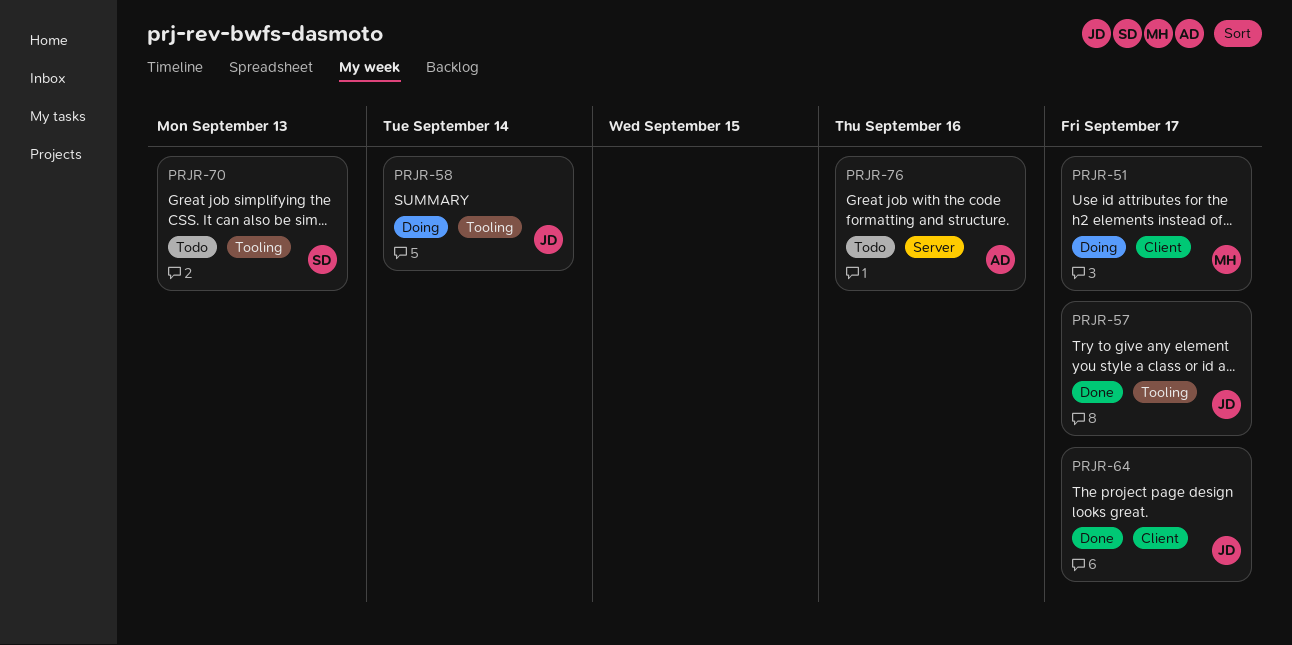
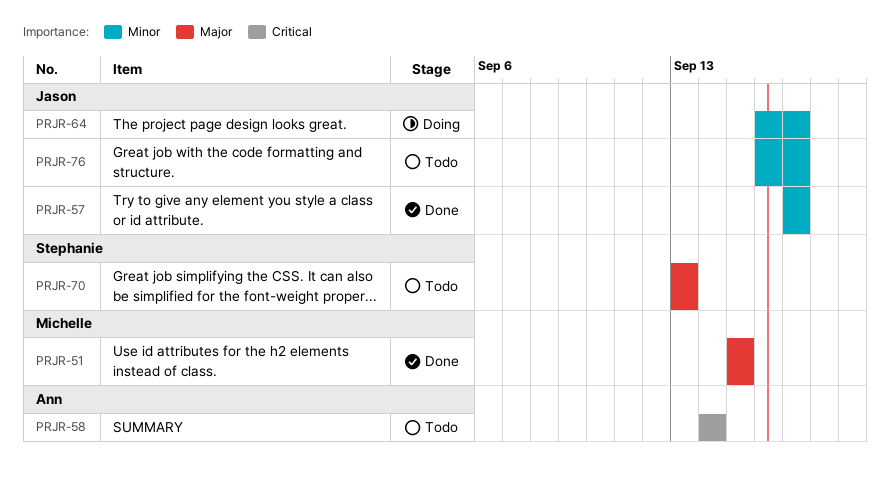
PRJR-51, status: Doing -> Done
PRJR-51, due: Sep 17 -> Sep 15
PRJR-58, status: Doing -> Todo
PRJR-58, owner: Jason -> Ann
PRJR-64, status: Done -> Doing
PRJR-76, owner: Ann -> Jason
PRJR-76, due: Sep 16 -> Sep 17

